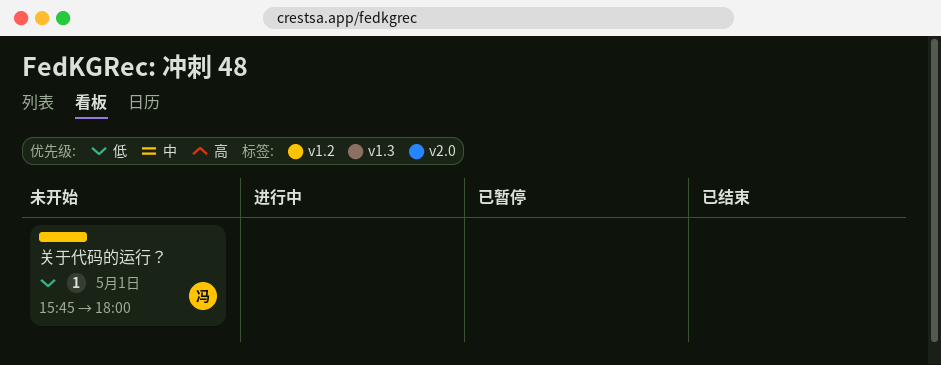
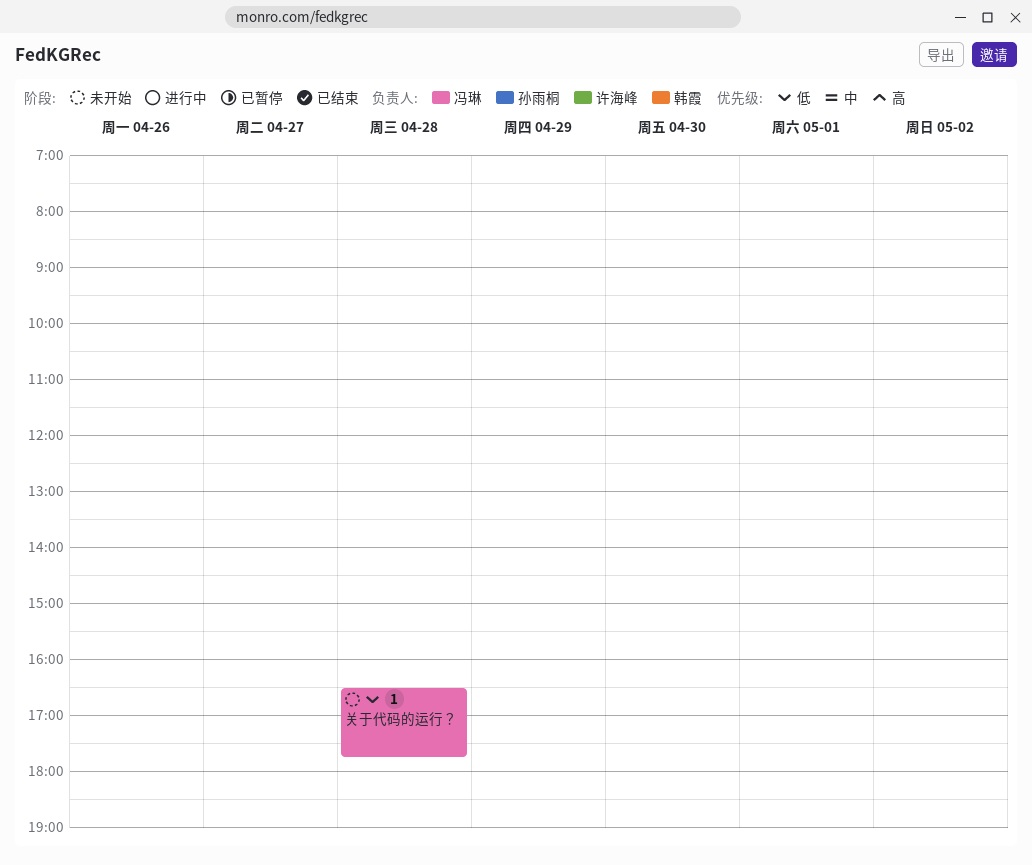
关于代码的运行？, day: May 1 -> Apr 28
关于代码的运行？, begins: 15:45 -> 16:30
关于代码的运行？, ends: 18:00 -> 17:45

